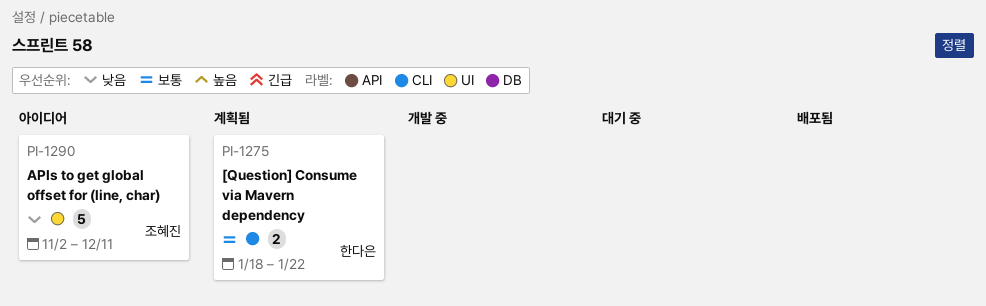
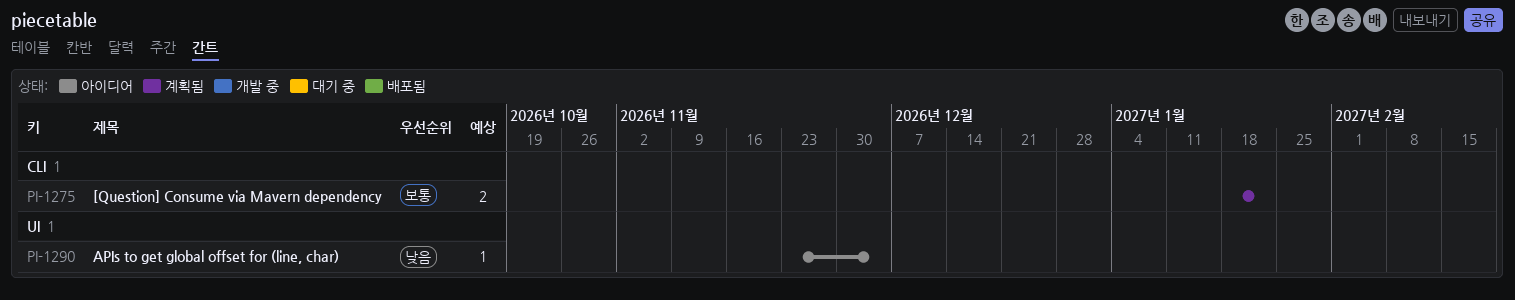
PI-1290, estimate: 5 -> 1
PI-1290, start: Nov 2 -> Nov 23
PI-1290, due: Dec 11 -> Dec 4

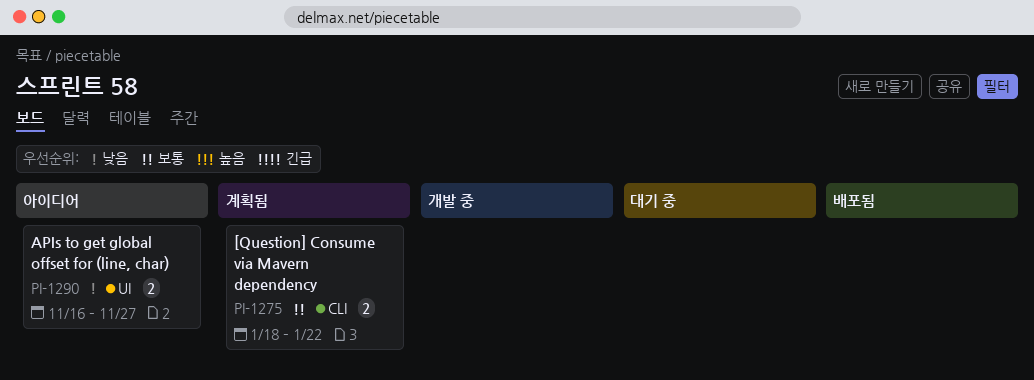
PI-1290, estimate: 1 -> 2
PI-1290, start: Nov 23 -> Nov 16
PI-1290, due: Dec 4 -> Nov 27

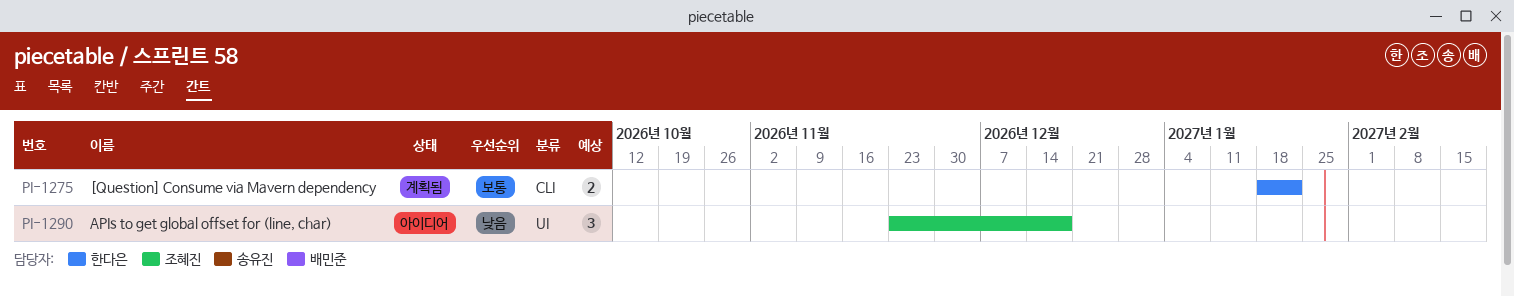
PI-1290, estimate: 2 -> 3
PI-1290, start: Nov 16 -> Nov 23
PI-1290, due: Nov 27 -> Dec 18

